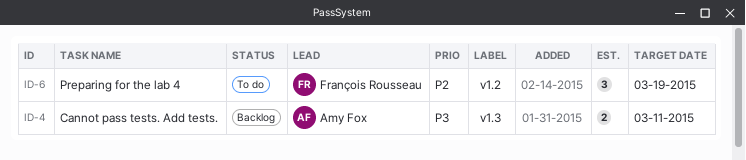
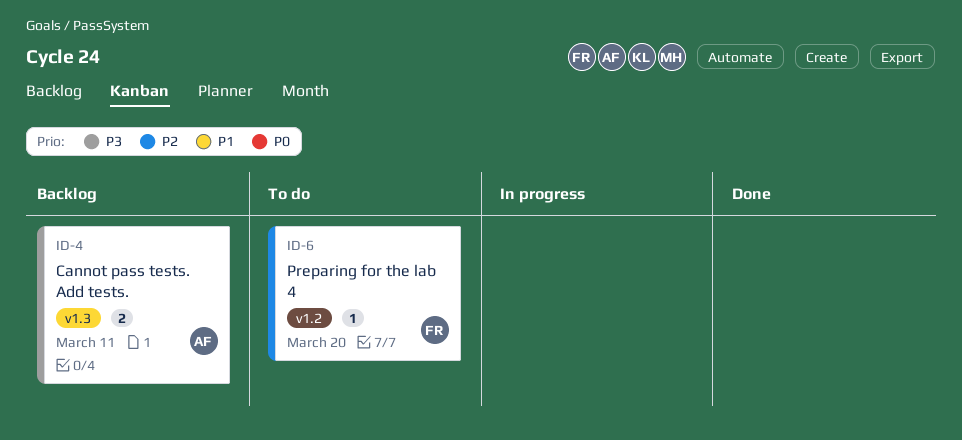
ID-6, estimate: 3 -> 1
ID-6, due: Mar 19 -> Mar 20

